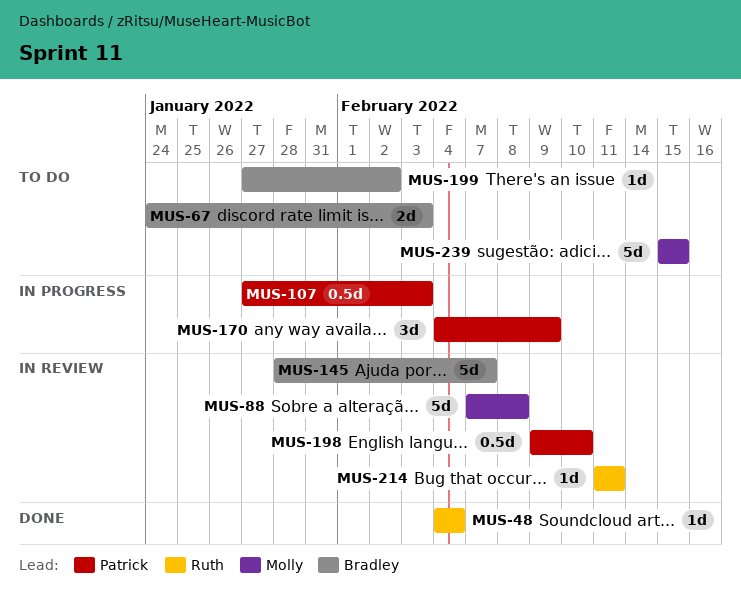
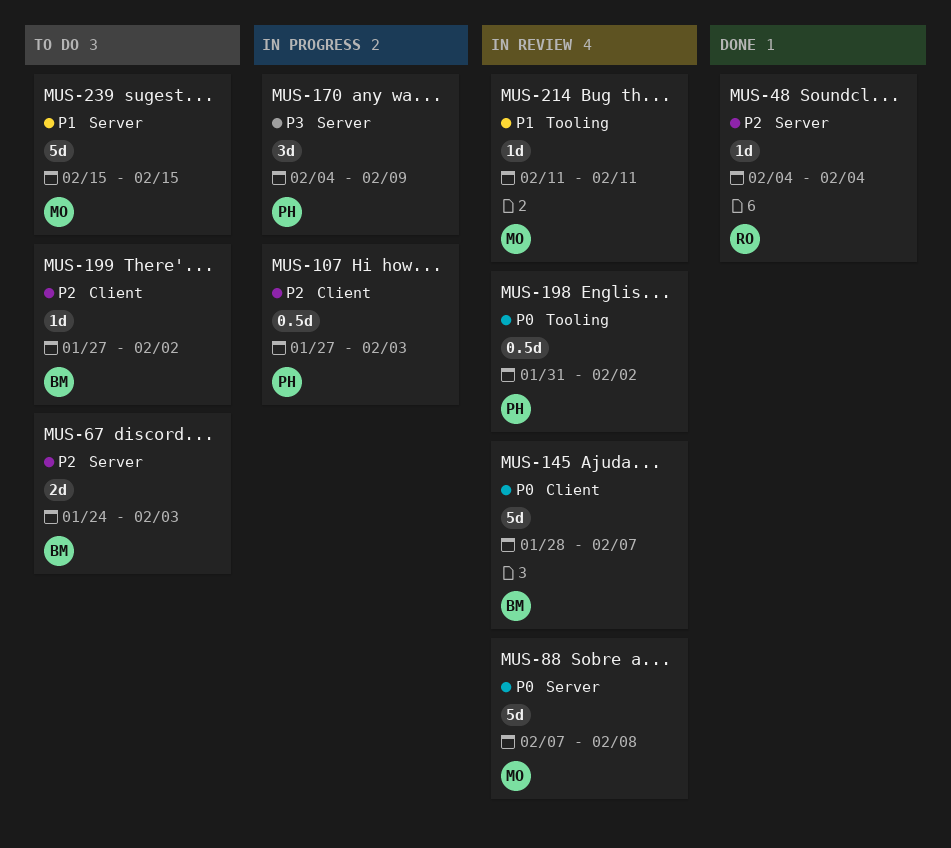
MUS-198, start: Feb 9 -> Jan 31
MUS-198, due: Feb 10 -> Feb 2
MUS-214, owner: Ruth -> Molly

